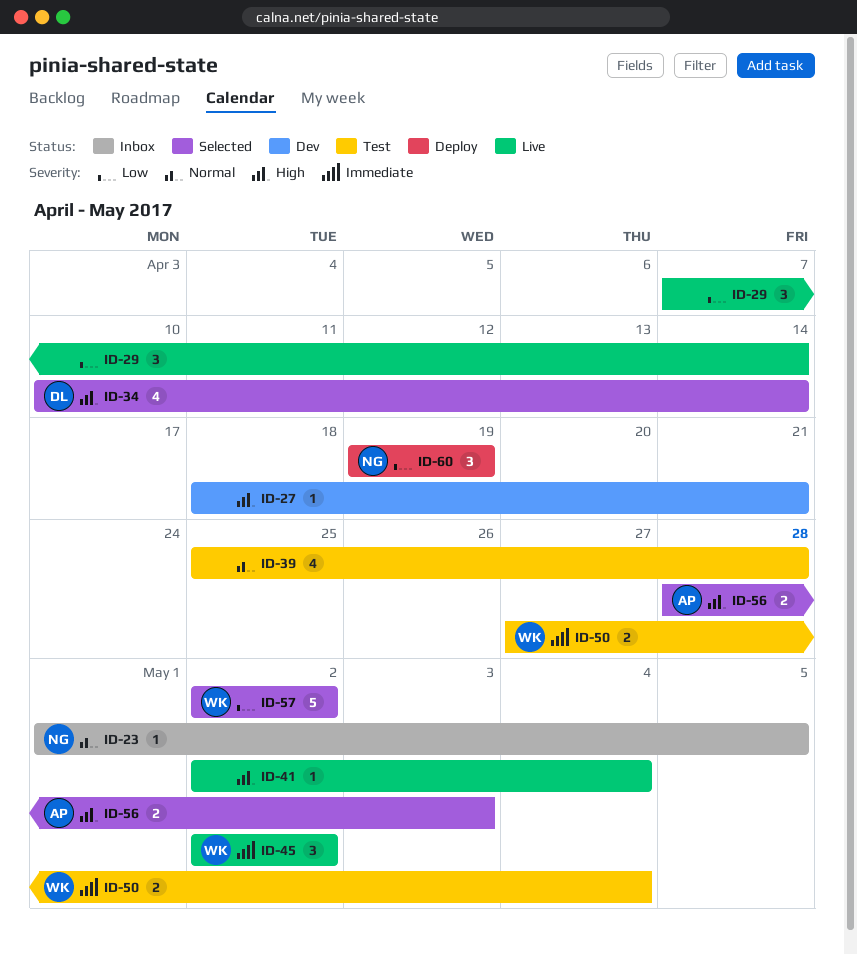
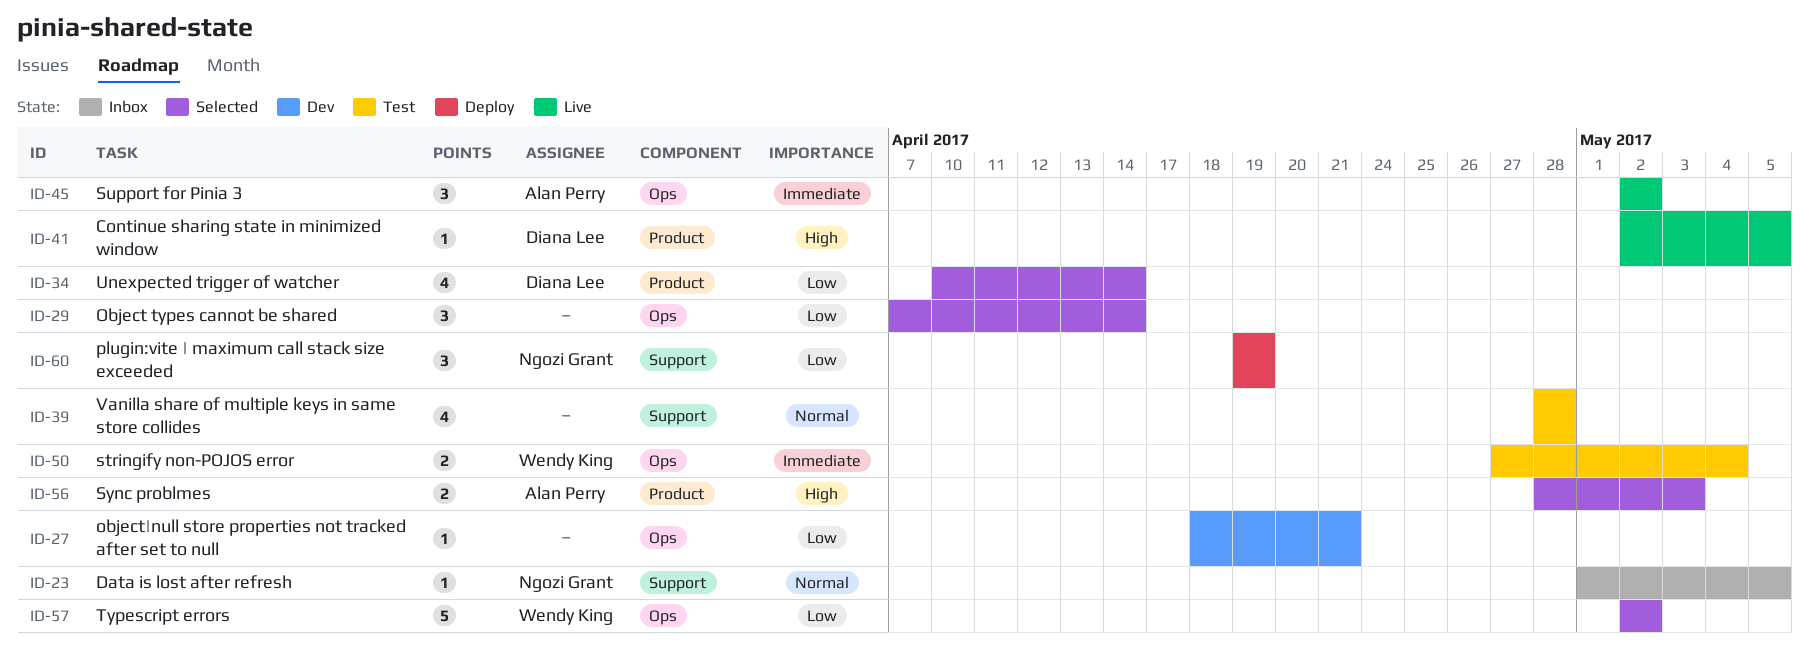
ID-27, priority: High -> Low
ID-29, status: Live -> Selected
ID-34, priority: High -> Low
ID-39, start: Apr 25 -> Apr 28
ID-41, owner: none -> Diana Lee
ID-41, due: May 4 -> May 5
ID-45, owner: Wendy King -> Alan Perry

